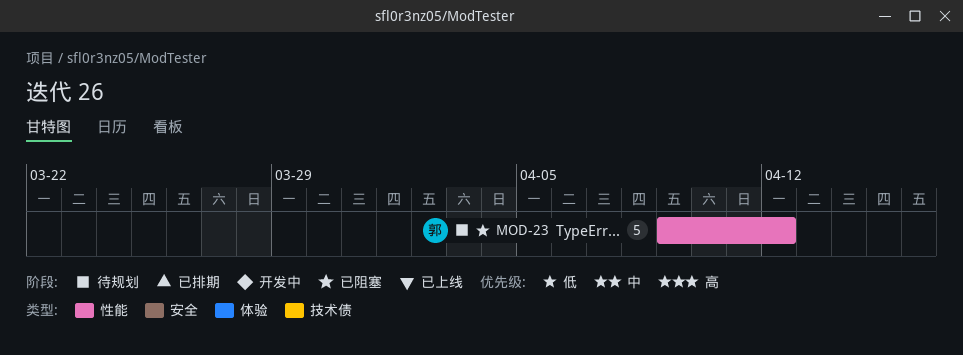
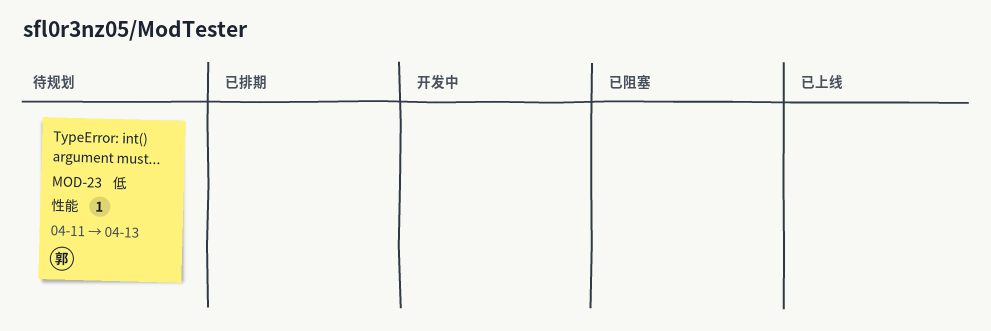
MOD-23, estimate: 5 -> 1
MOD-23, start: Apr 9 -> Apr 11
MOD-23, due: Apr 12 -> Apr 13

